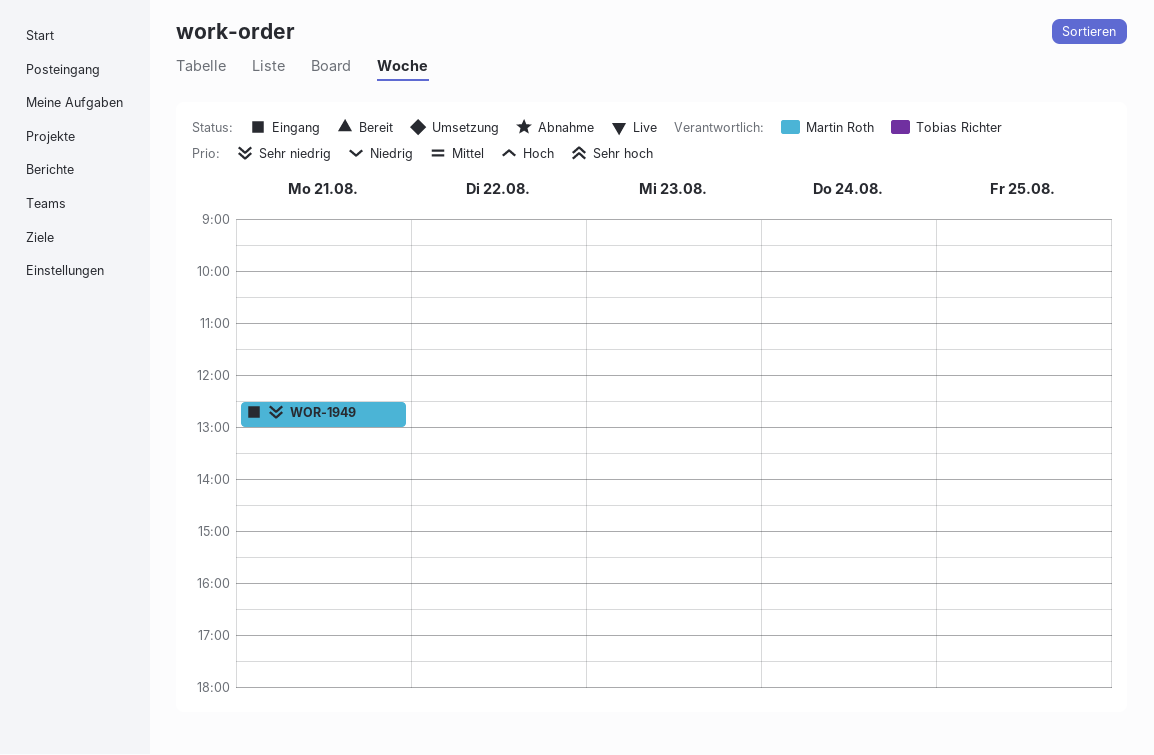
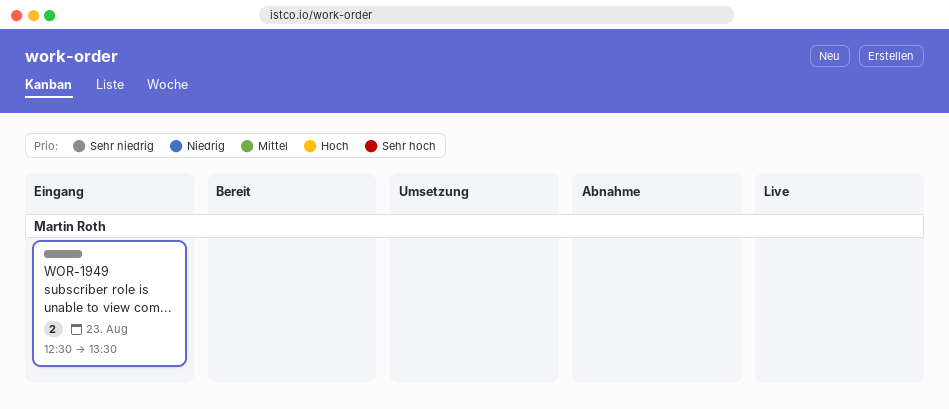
WOR-1949, day: Aug 21 -> Aug 23
WOR-1949, ends: 13:00 -> 13:30

